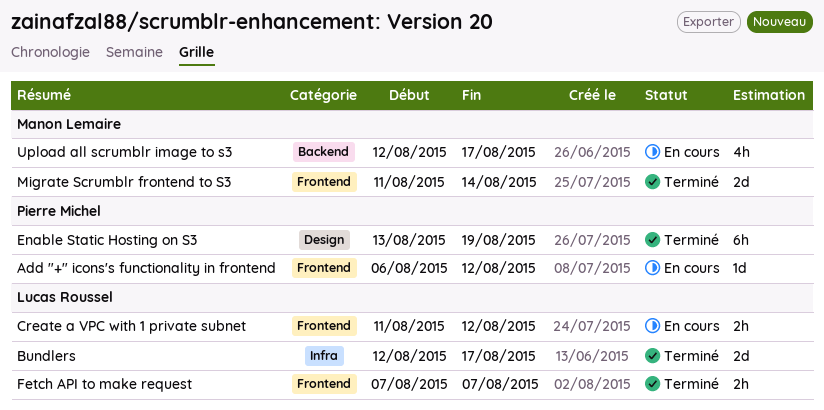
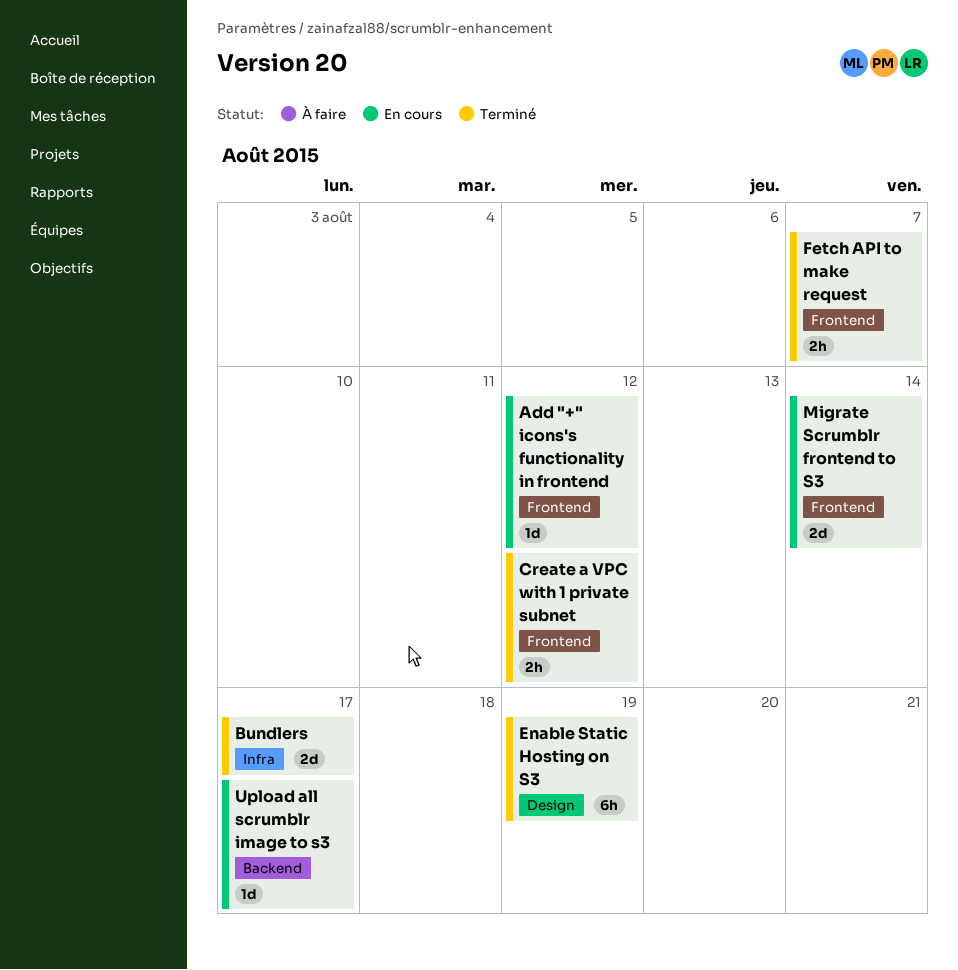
Create a VPC with 1 private subnet, status: En cours -> Terminé
Migrate Scrumblr frontend to S3, status: Terminé -> En cours
Upload all scrumblr image to s3, estimate: 4h -> 1d

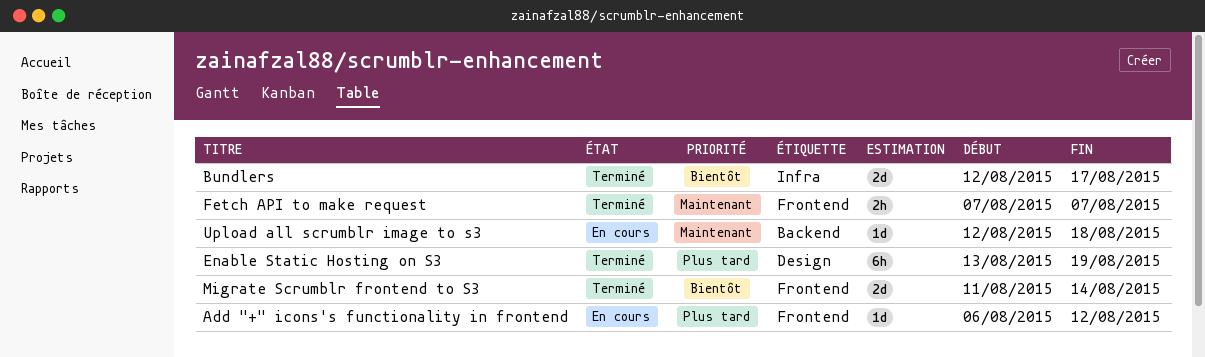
Create a VPC with 1 private subnet: present -> none
Migrate Scrumblr frontend to S3, status: En cours -> Terminé
Upload all scrumblr image to s3, due: Aug 17 -> Aug 18

